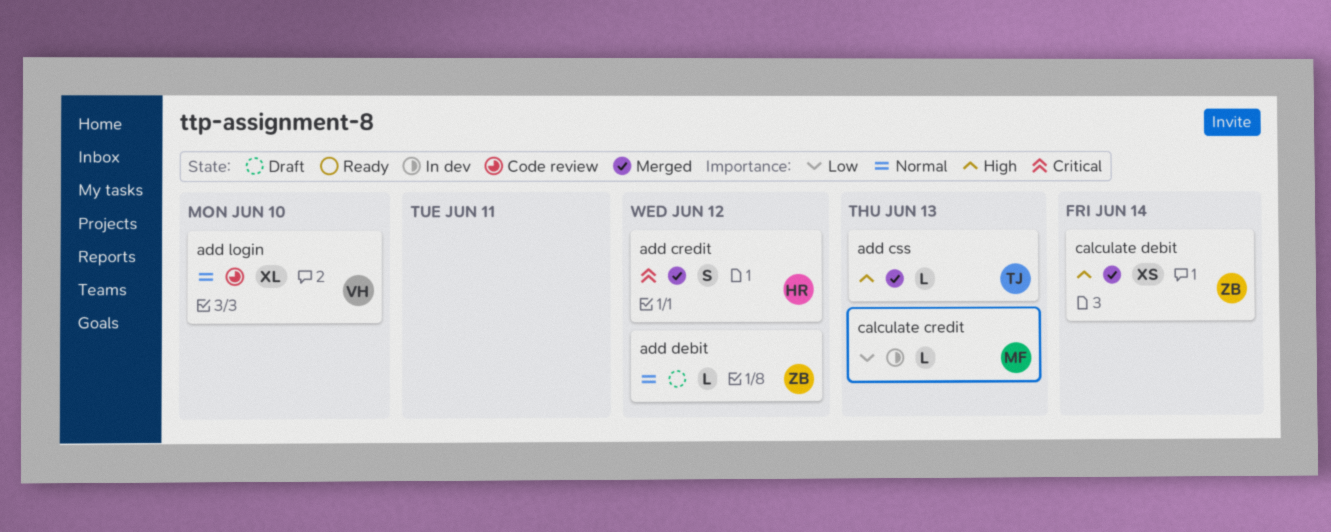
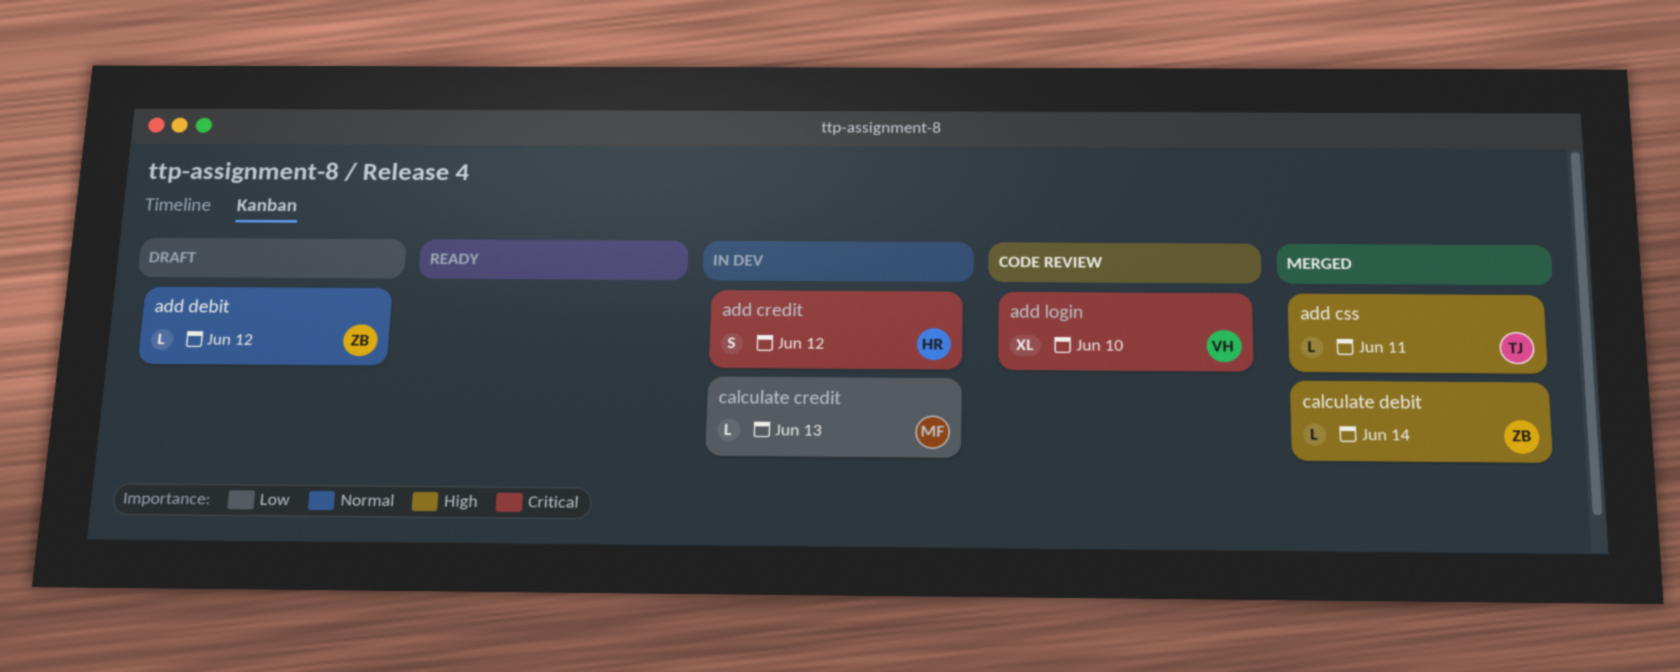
add credit, status: Merged -> In dev
add css, due: Jun 13 -> Jun 11
add login, priority: Normal -> Critical
calculate debit, estimate: XS -> L

